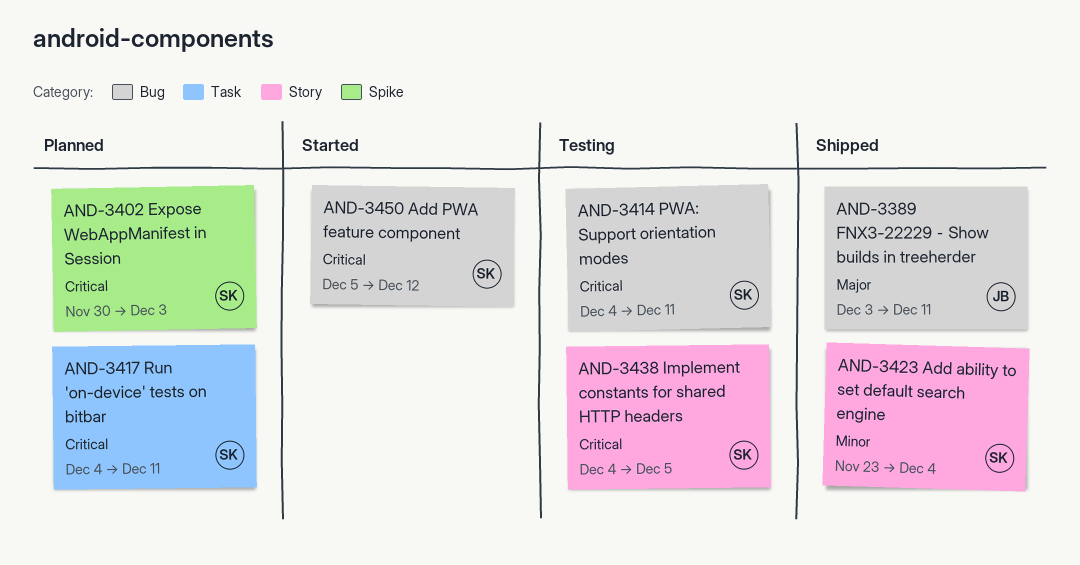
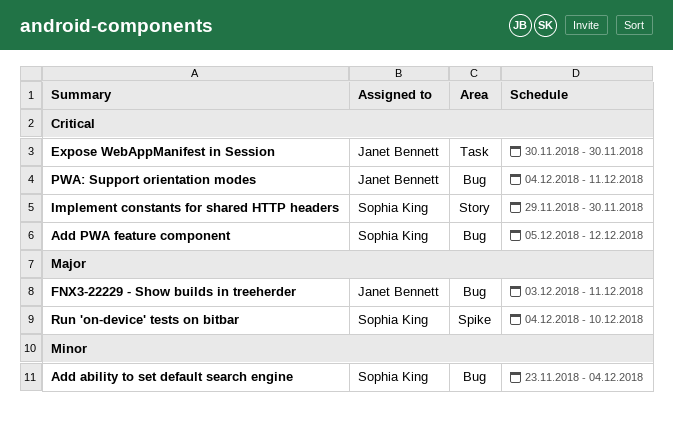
Add ability to set default search engine, label: Story -> Bug
Expose WebAppManifest in Session, owner: Sophia King -> Janet Bennett
Expose WebAppManifest in Session, label: Spike -> Task
Expose WebAppManifest in Session, due: Dec 3 -> Nov 30
Implement constants for shared HTTP headers, start: Dec 4 -> Nov 29
Implement constants for shared HTTP headers, due: Dec 5 -> Nov 30
PWA: Support orientation modes, owner: Sophia King -> Janet Bennett
Run 'on-device' tests on bitbar, priority: Critical -> Major
Run 'on-device' tests on bitbar, label: Task -> Spike
Run 'on-device' tests on bitbar, due: Dec 11 -> Dec 10

